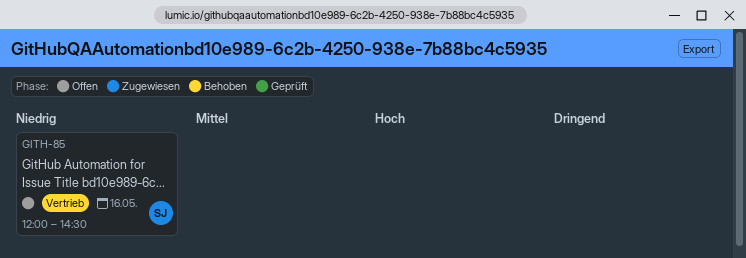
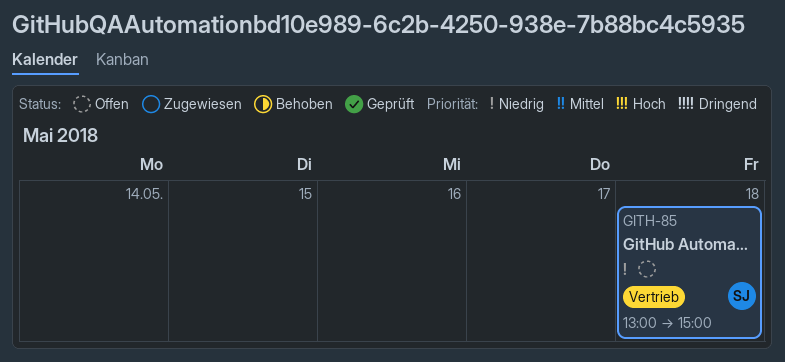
GITH-85, day: May 16 -> May 18
GITH-85, begins: 12:00 -> 13:00
GITH-85, ends: 14:30 -> 15:00

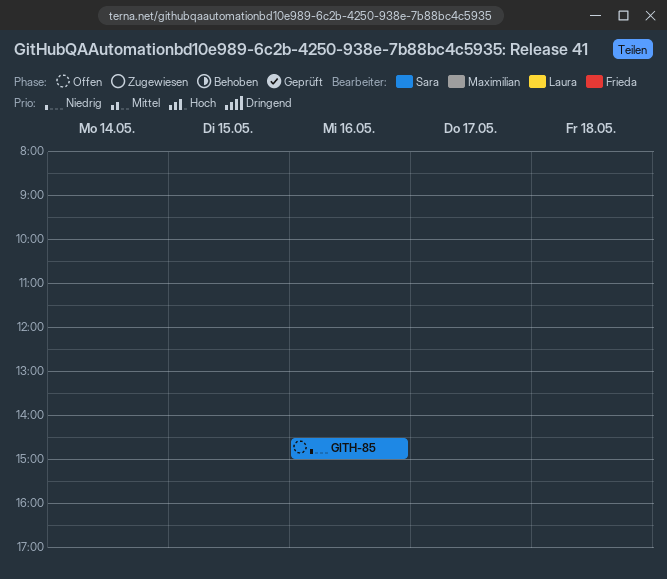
GITH-85, day: May 18 -> May 16
GITH-85, begins: 13:00 -> 14:30

